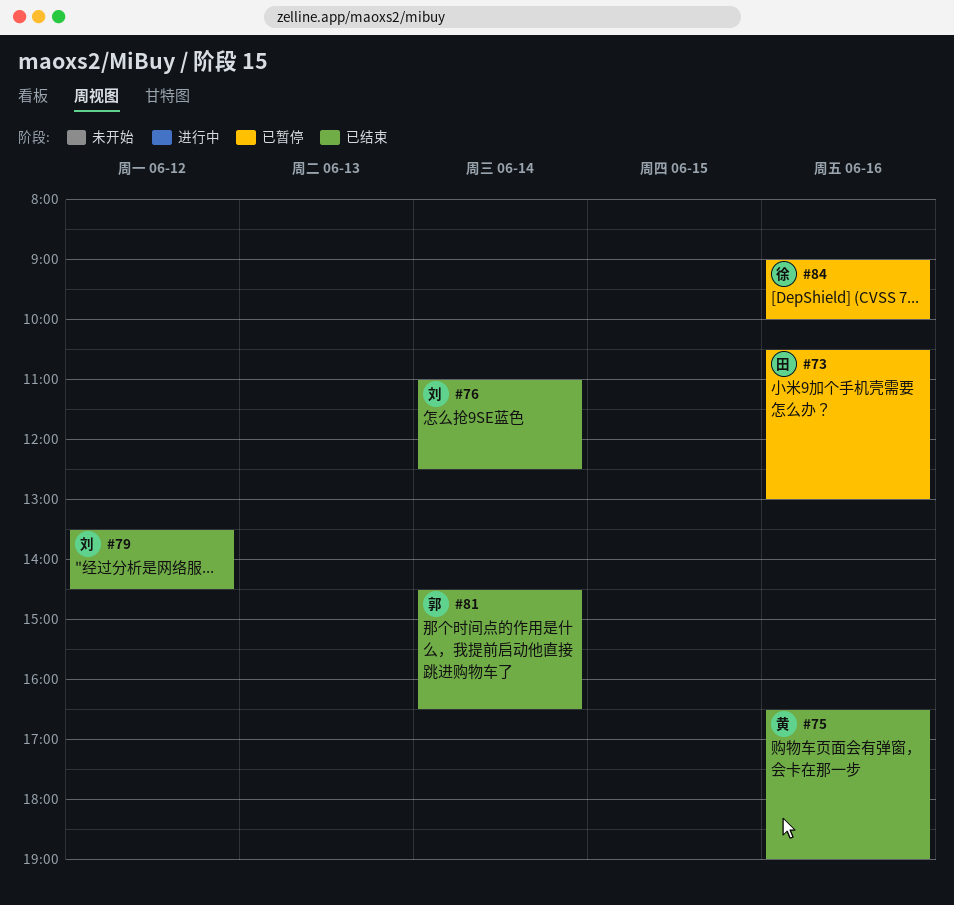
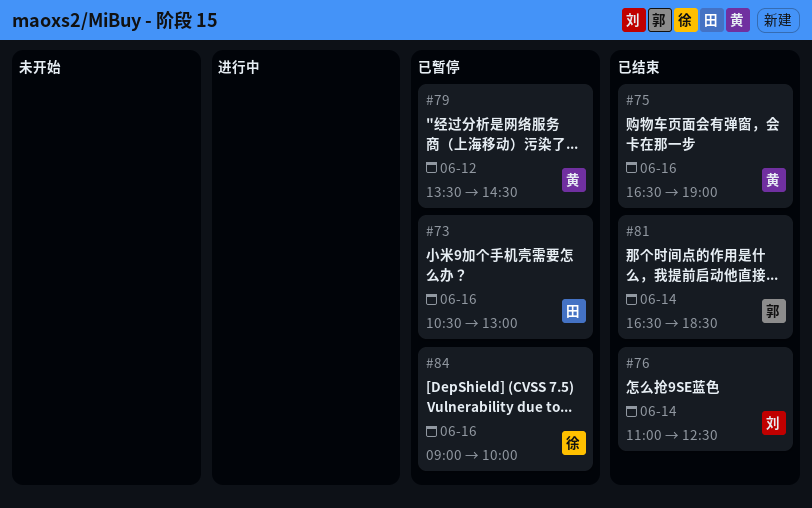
#79, status: 已结束 -> 已暂停
#79, owner: 刘 -> 黄
#81, begins: 14:30 -> 16:30
#81, ends: 16:30 -> 18:30

